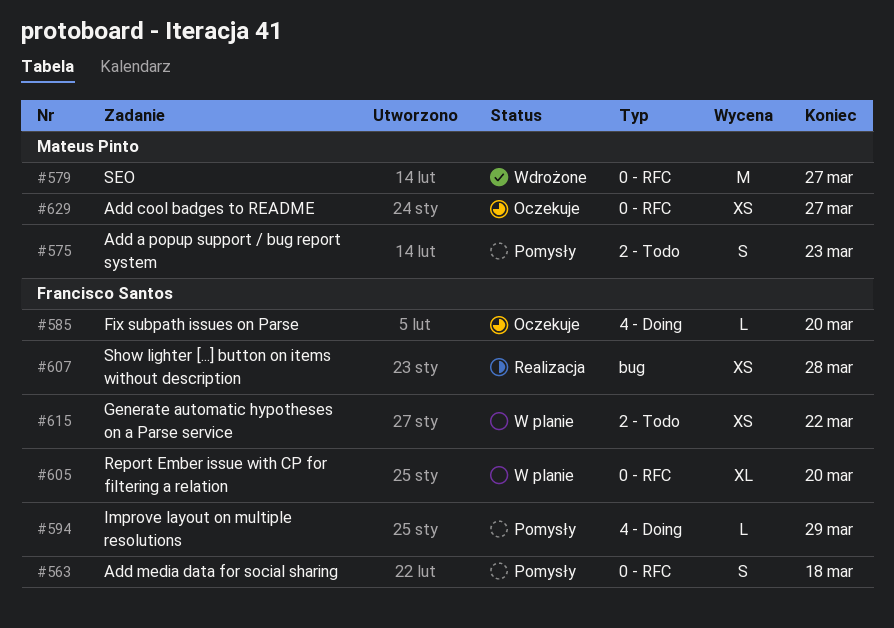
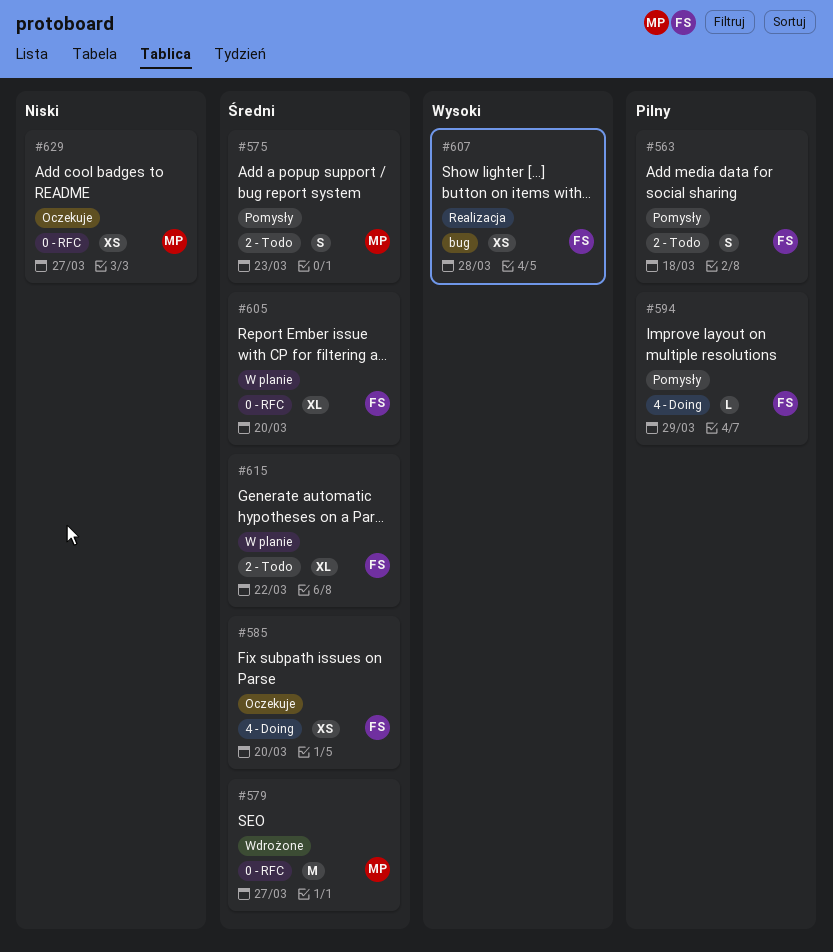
#563, label: 0 - RFC -> 2 - Todo
#585, estimate: L -> XS
#615, estimate: XS -> XL

